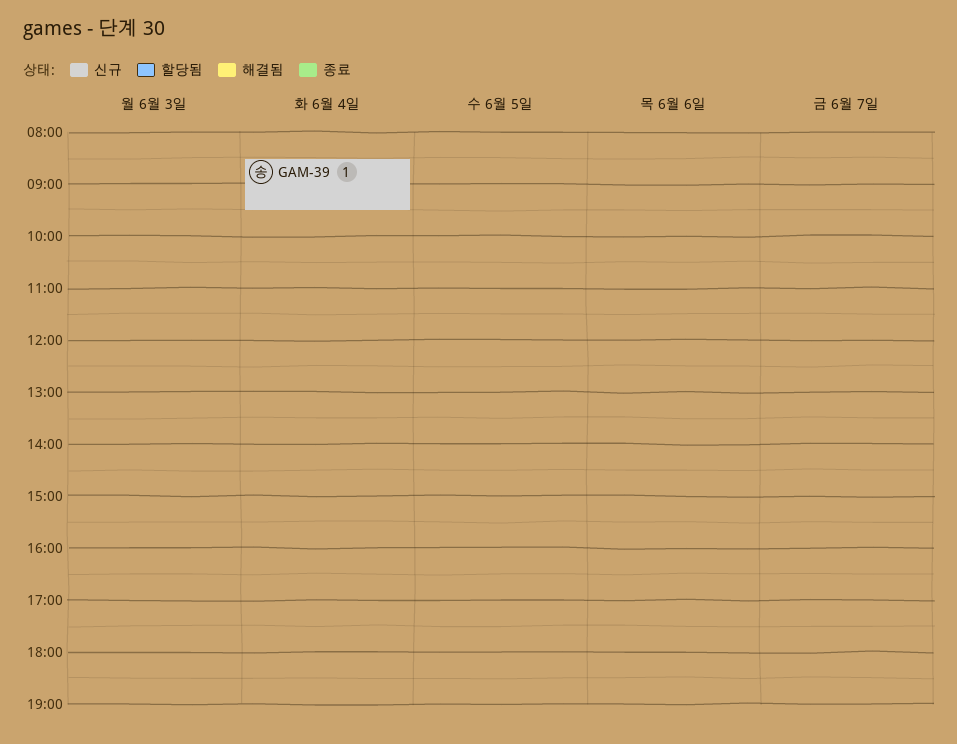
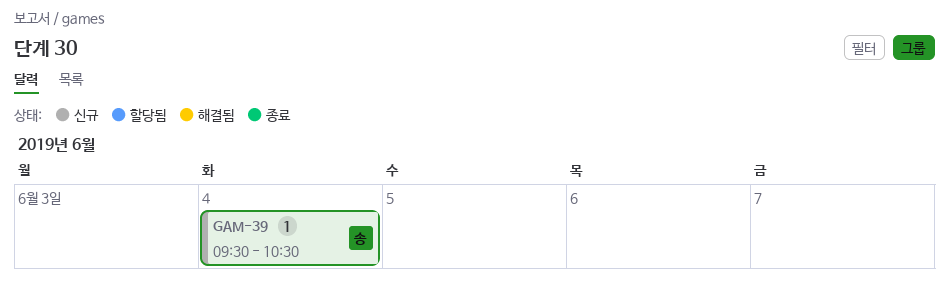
GAM-39, begins: 08:30 -> 09:30
GAM-39, ends: 09:30 -> 10:30

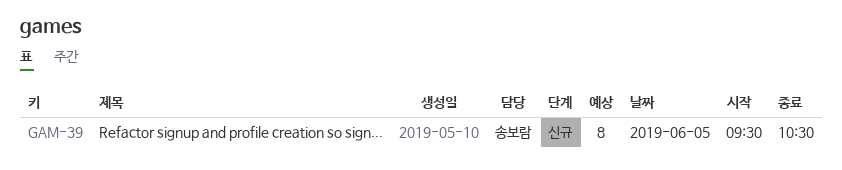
GAM-39, estimate: 1 -> 8
GAM-39, day: Jun 4 -> Jun 5

